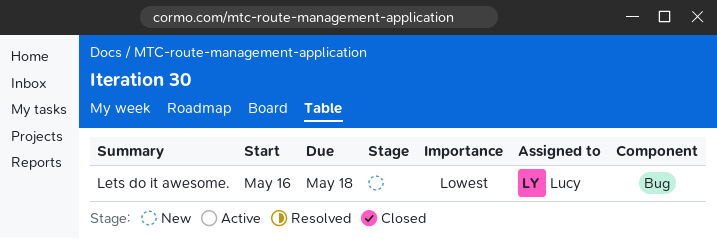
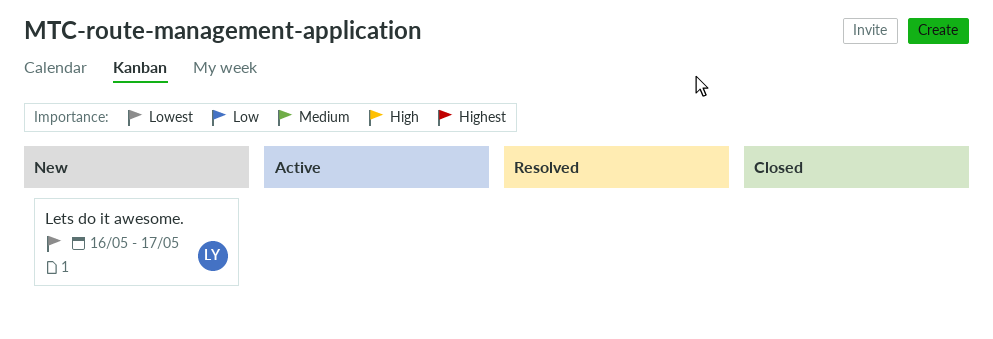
Lets do it awesome., due: May 18 -> May 17

